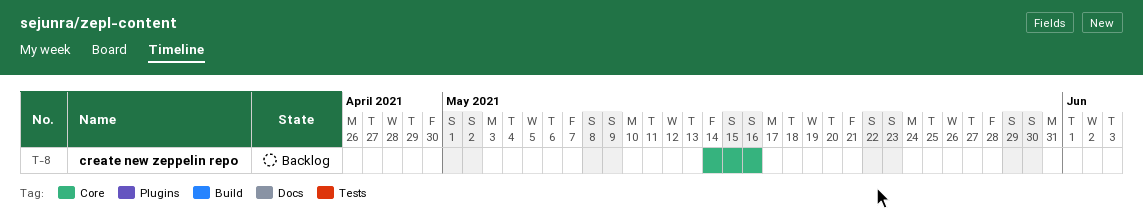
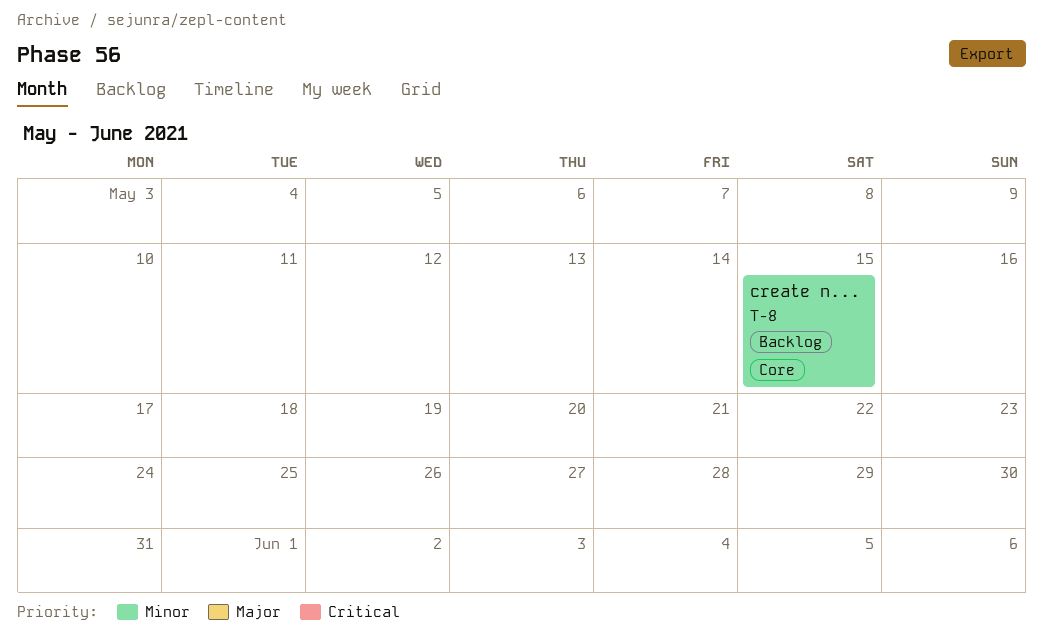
T-8, due: May 16 -> May 15

